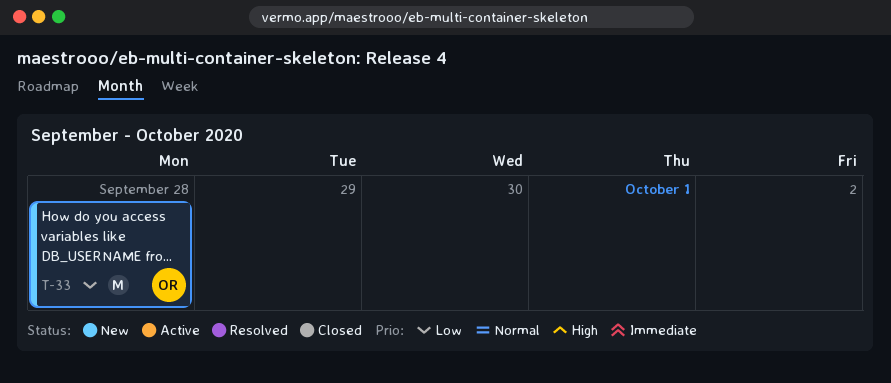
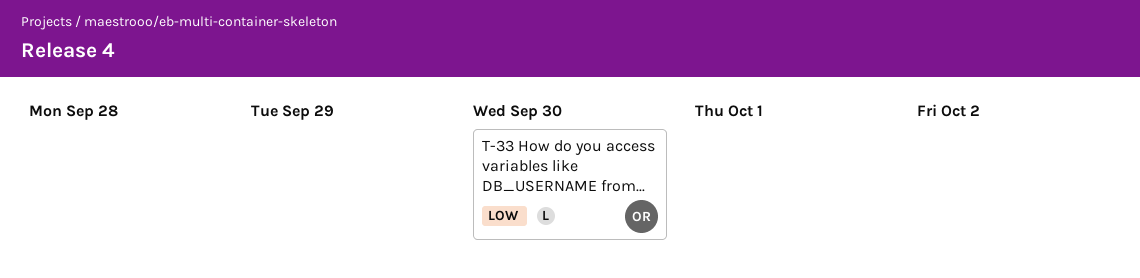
T-33, estimate: M -> L
T-33, due: Sep 28 -> Sep 30

